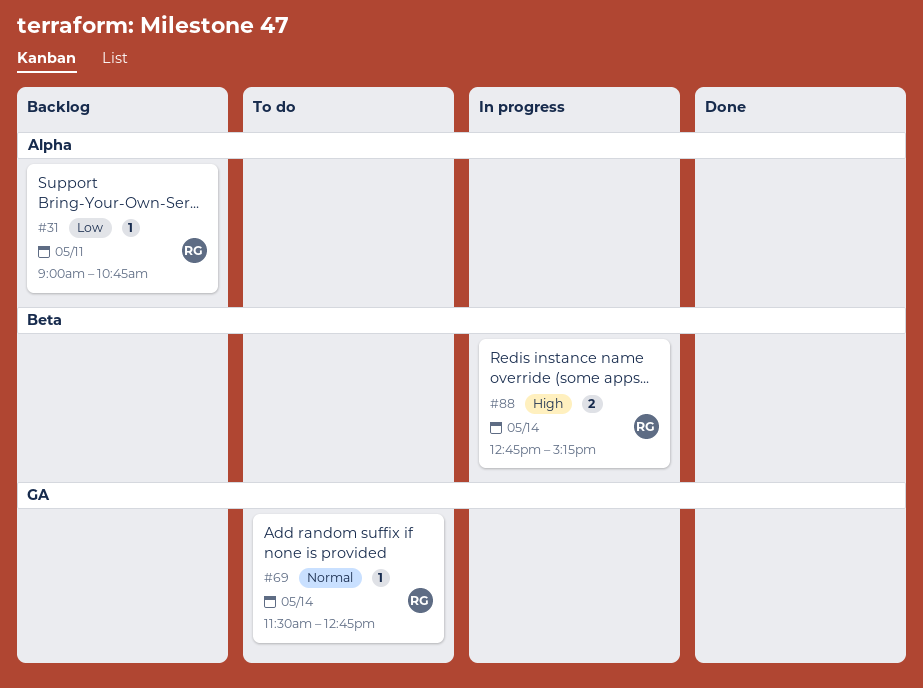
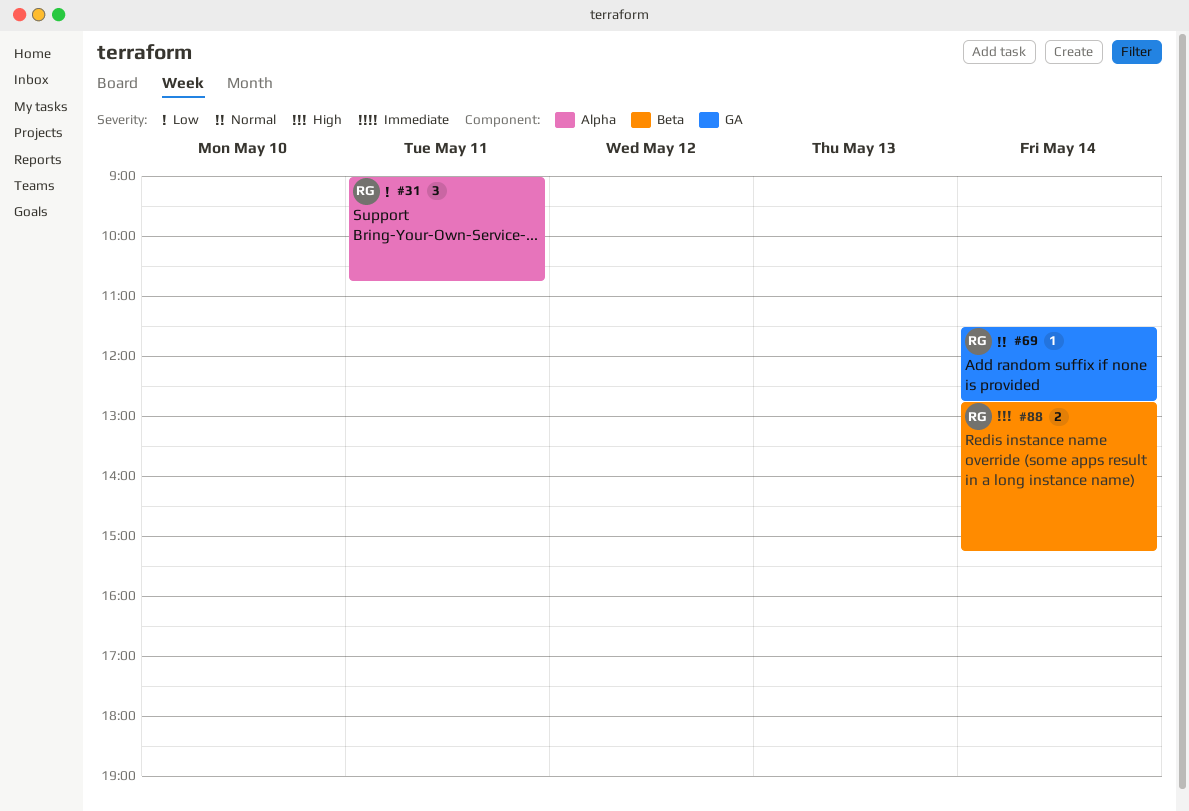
#31, estimate: 1 -> 3

